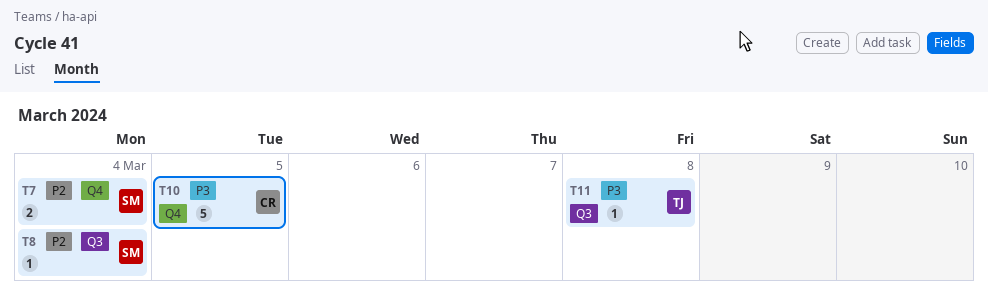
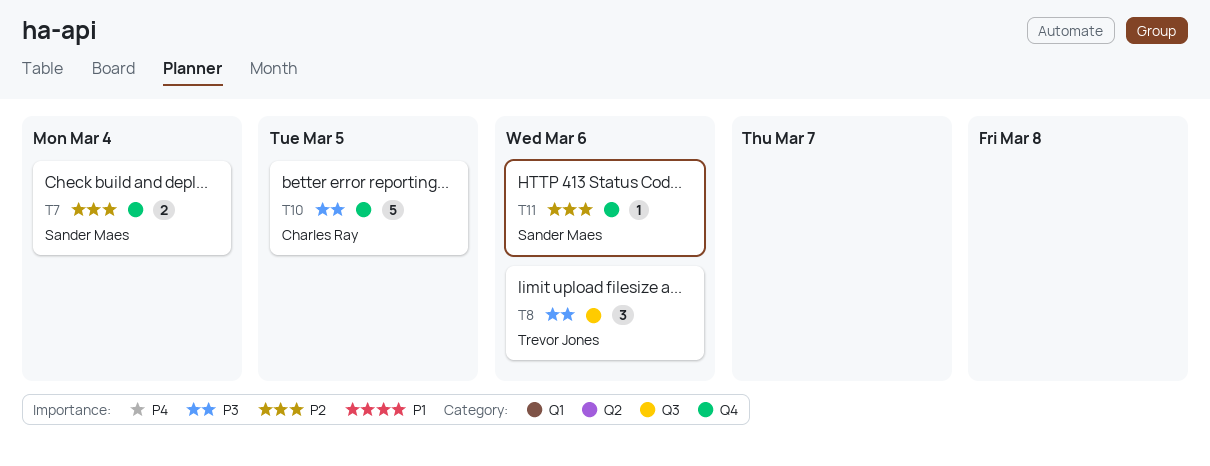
T8, owner: Sander Maes -> Trevor Jones
T8, priority: P2 -> P3
T8, estimate: 1 -> 3
T8, due: Mar 4 -> Mar 6
T11, owner: Trevor Jones -> Sander Maes
T11, priority: P3 -> P2
T11, label: Q3 -> Q4
T11, due: Mar 8 -> Mar 6

